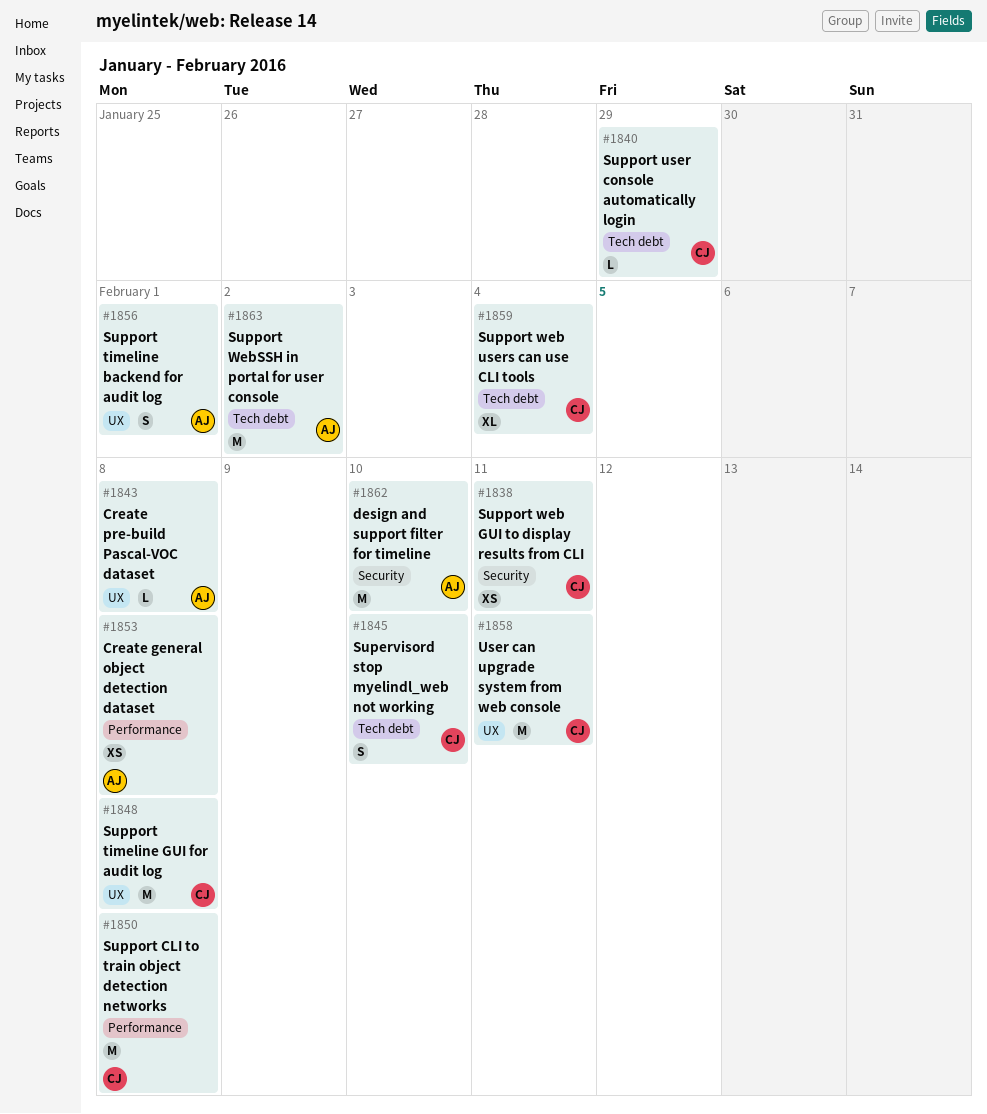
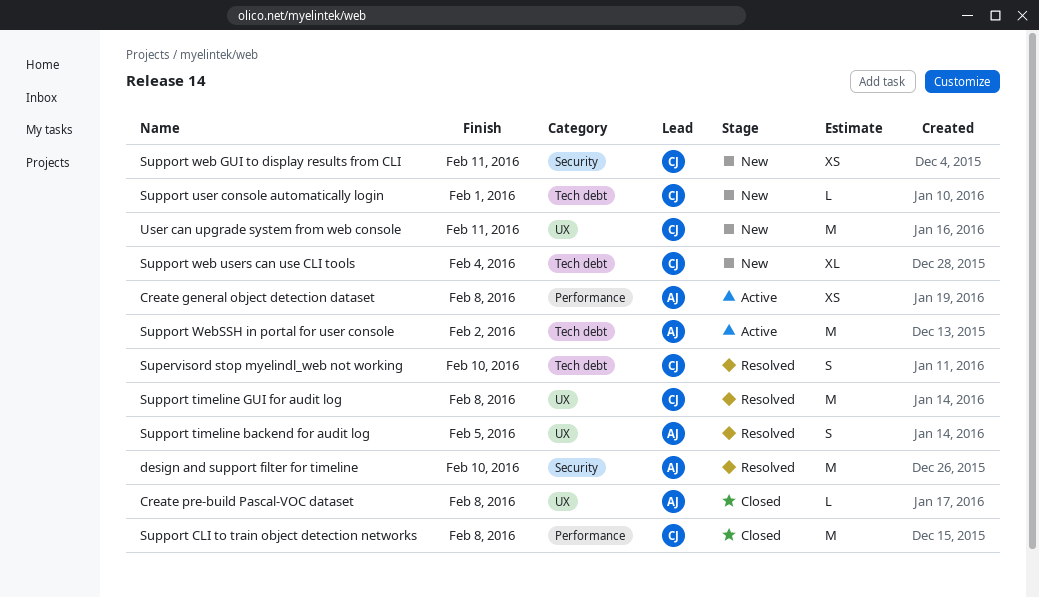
Support timeline backend for audit log, due: Feb 1 -> Feb 5
Support user console automatically login, due: Jan 29 -> Feb 1

